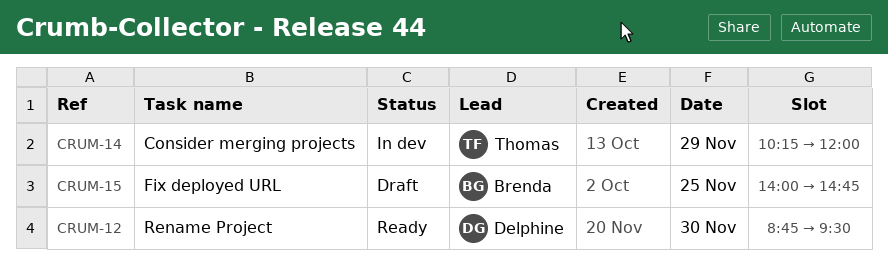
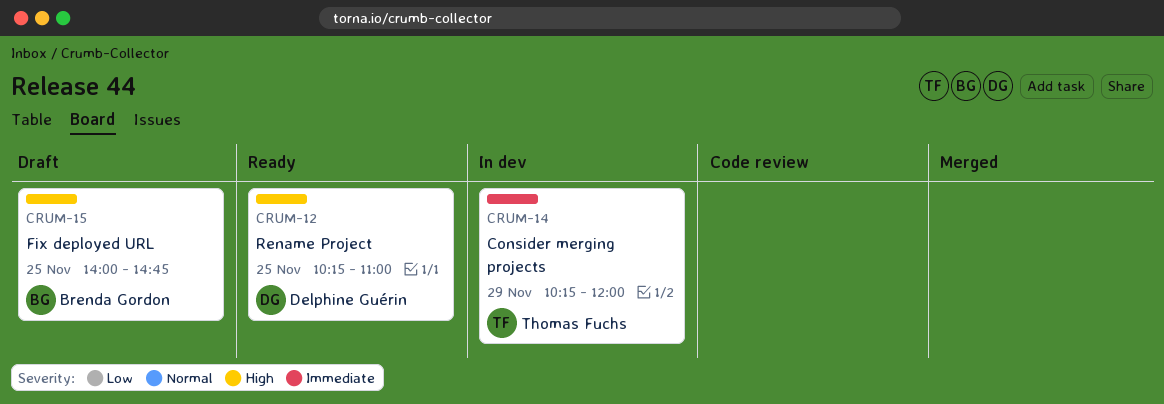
CRUM-12, day: Nov 30 -> Nov 25
CRUM-12, begins: 08:45 -> 10:15
CRUM-12, ends: 09:30 -> 11:00

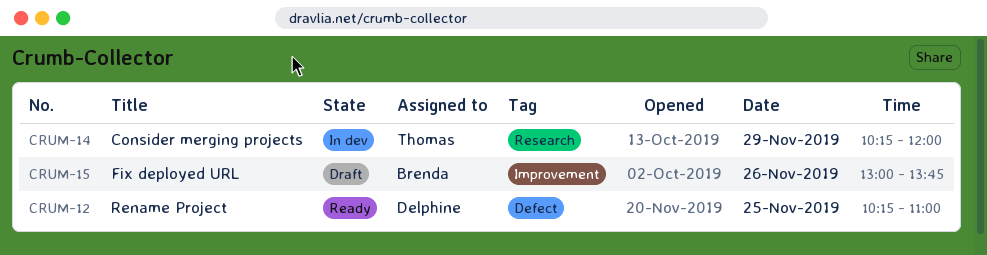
CRUM-15, day: Nov 25 -> Nov 26
CRUM-15, begins: 14:00 -> 13:00
CRUM-15, ends: 14:45 -> 13:45

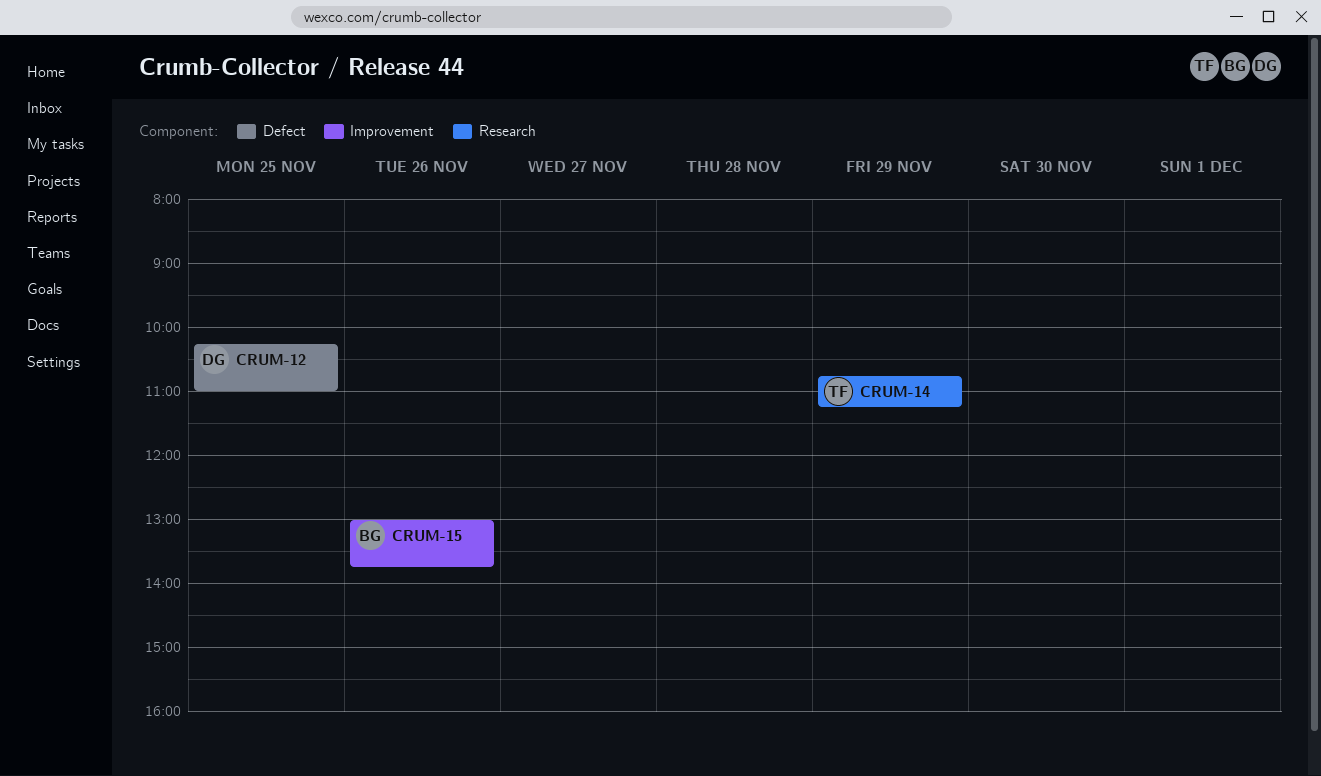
CRUM-14, begins: 10:15 -> 10:45
CRUM-14, ends: 12:00 -> 11:15

